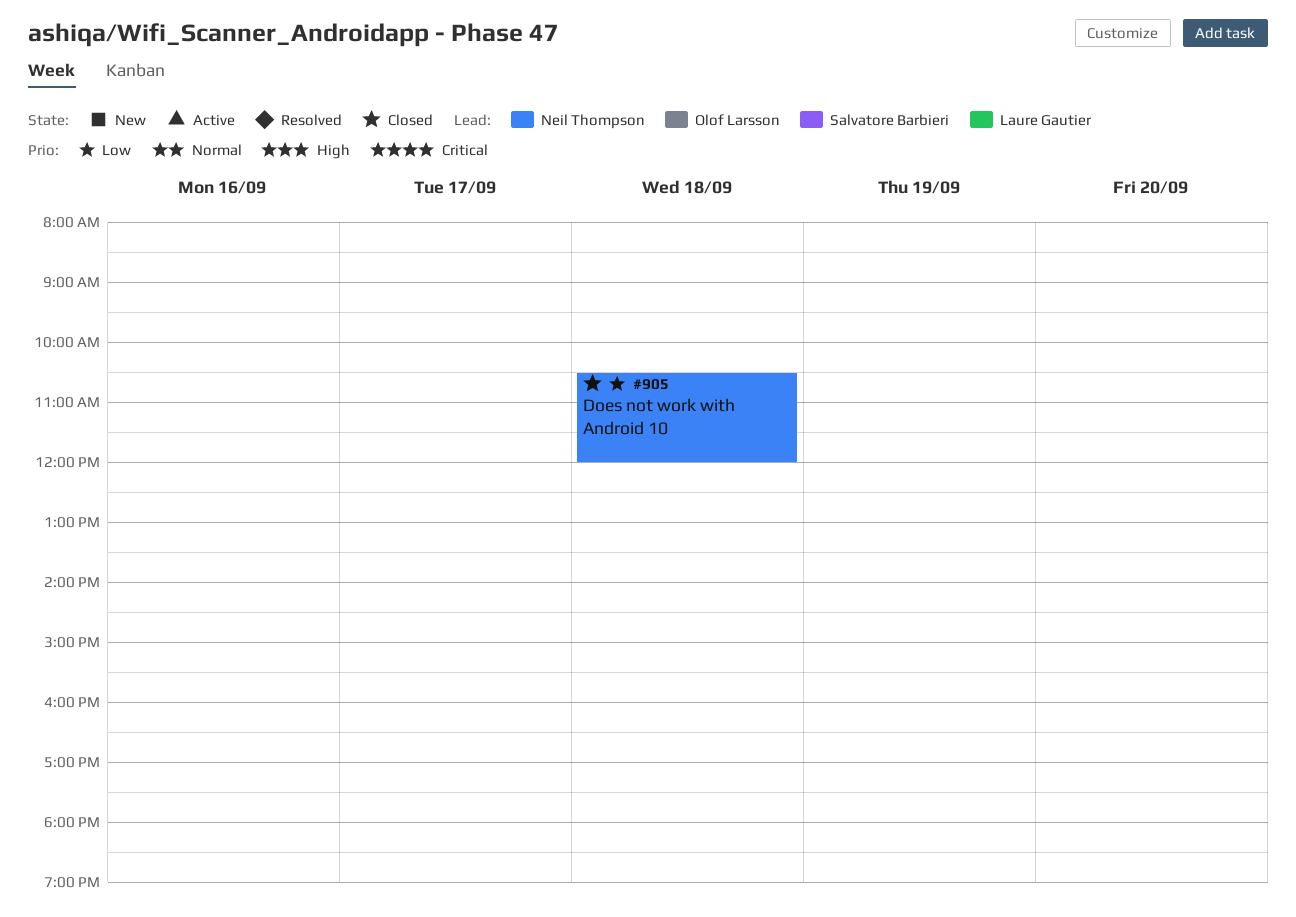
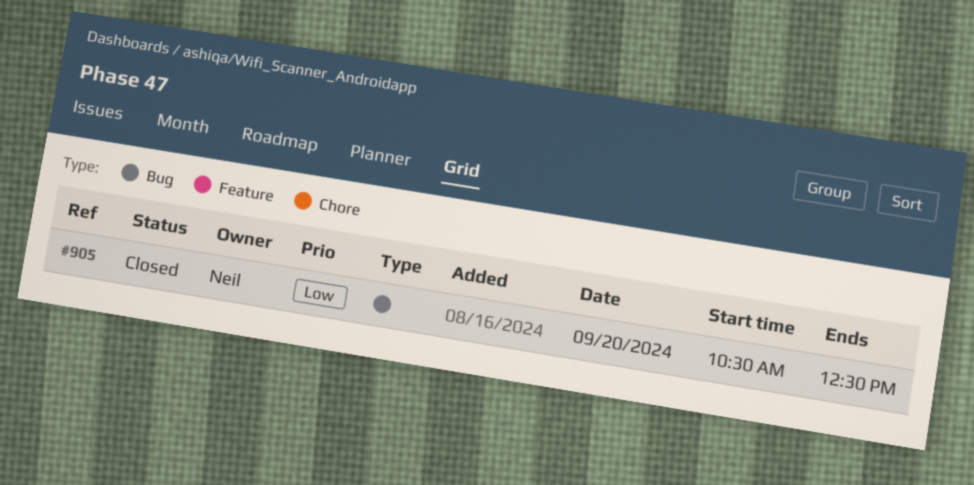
#905, day: Sep 18 -> Sep 20
#905, ends: 12:00 -> 12:30

